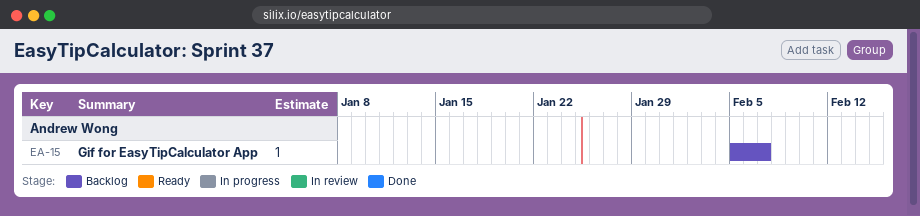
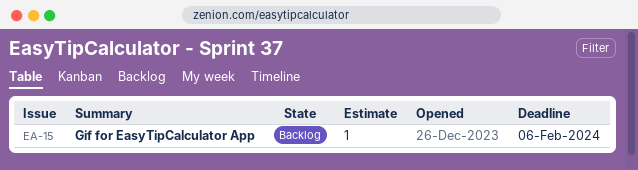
EA-15, due: Feb 7 -> Feb 6

